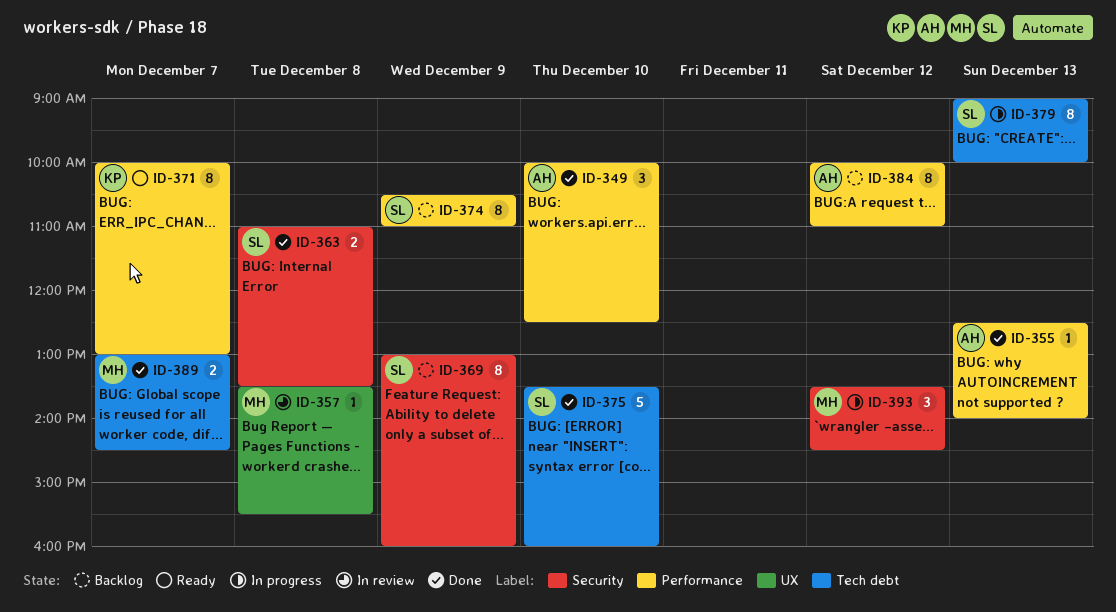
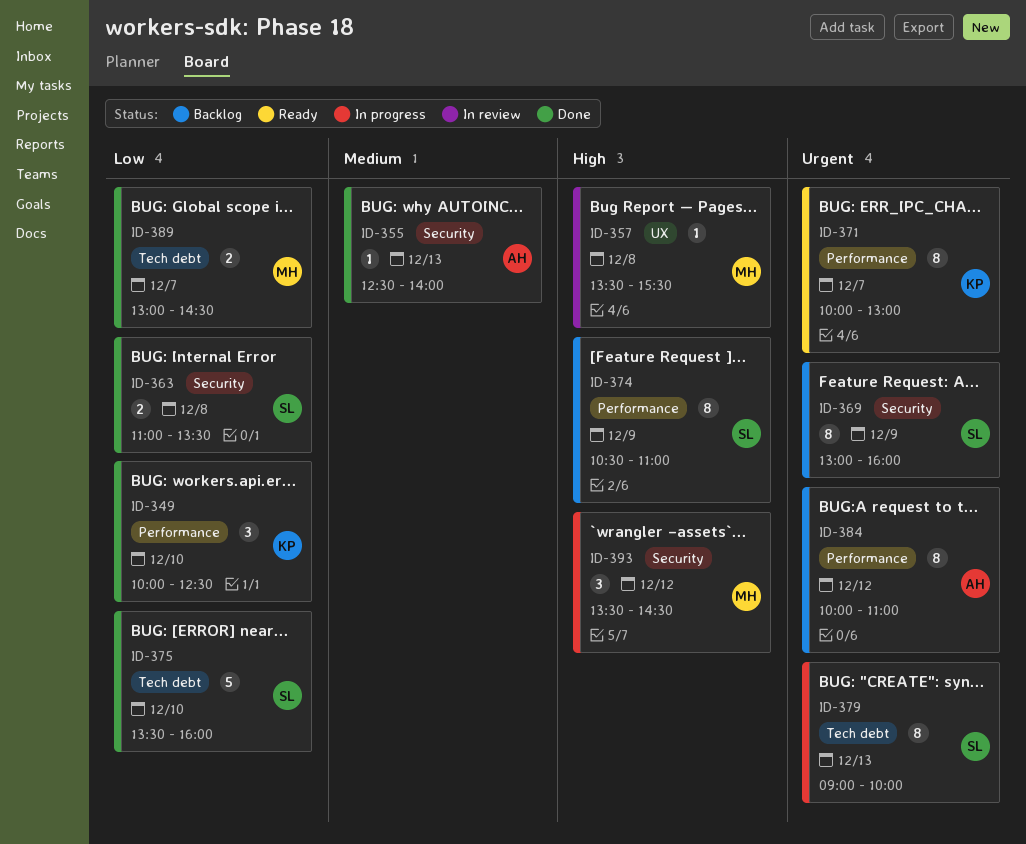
ID-349, owner: AH -> KP
ID-355, label: Performance -> Security

